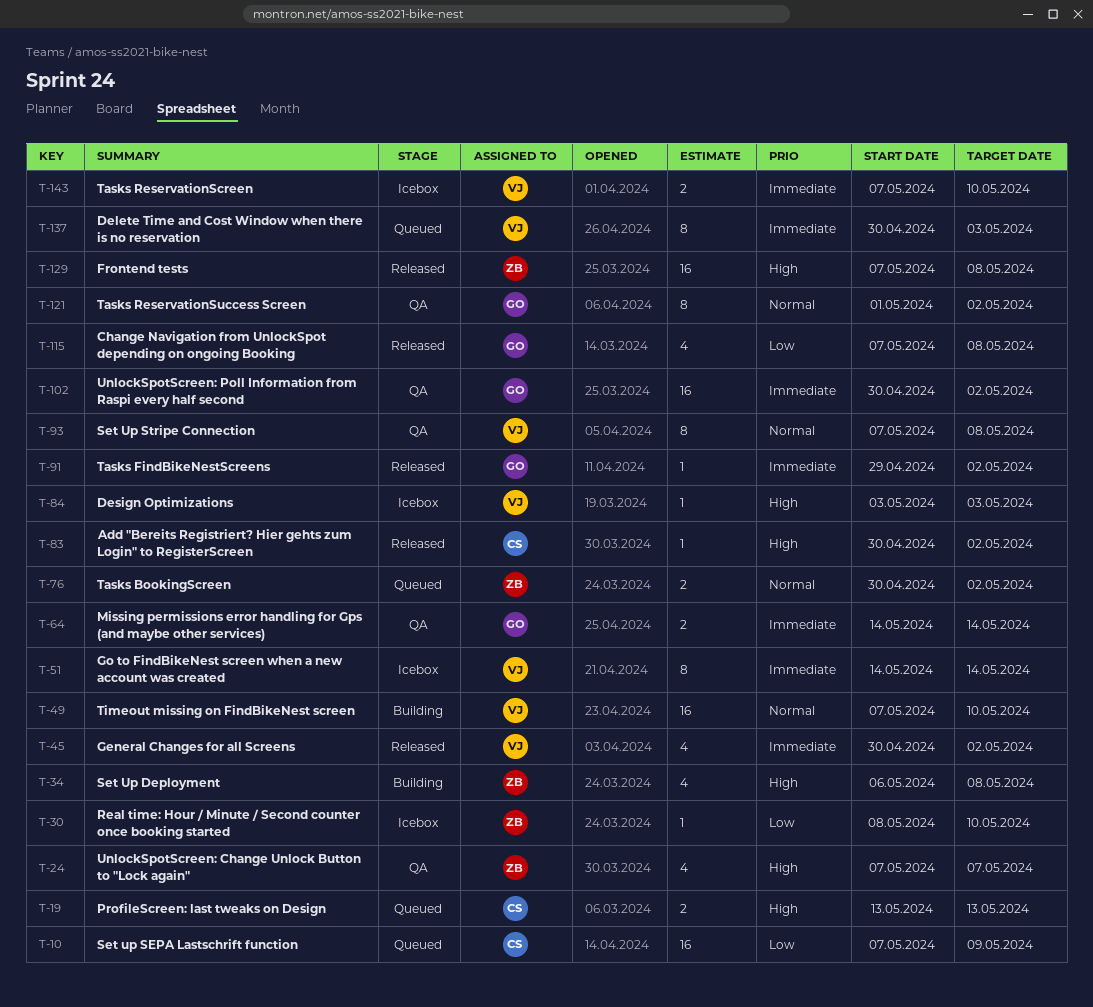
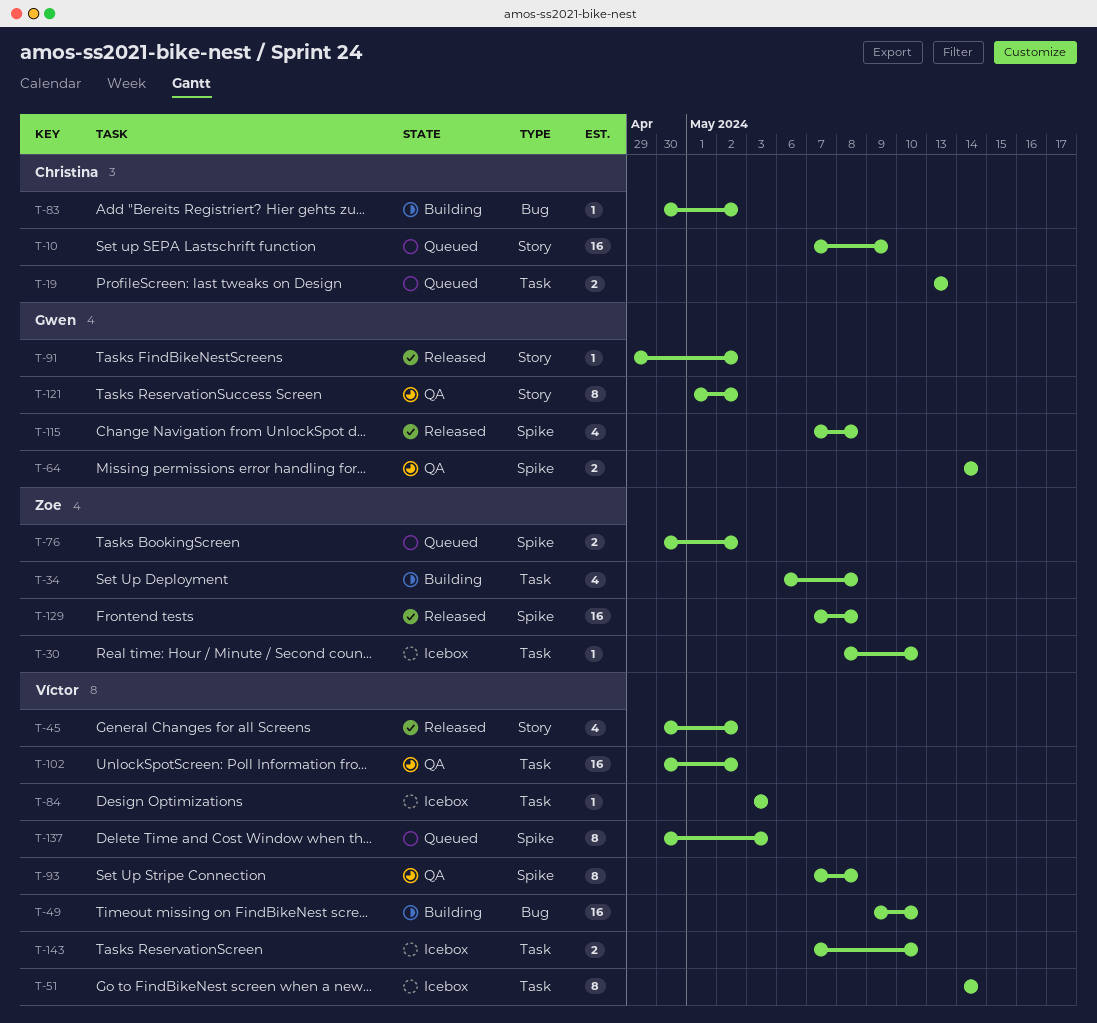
T-24: present -> none
T-49, start: May 7 -> May 9
T-83, status: Released -> Building
T-102, owner: Gwen -> Víctor

